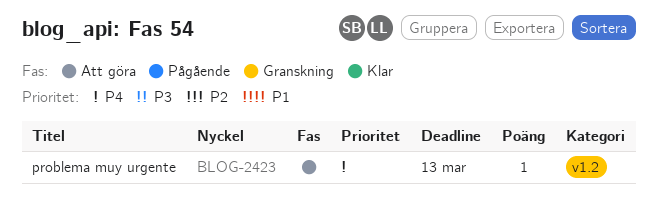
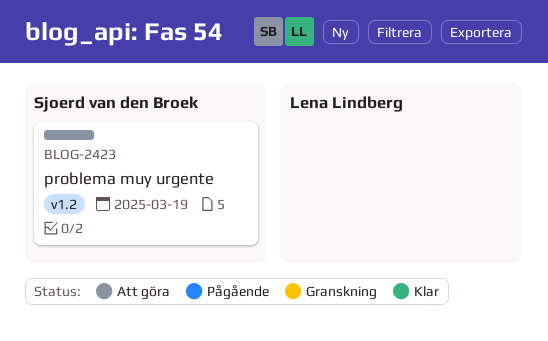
BLOG-2423, due: Mar 13 -> Mar 19

